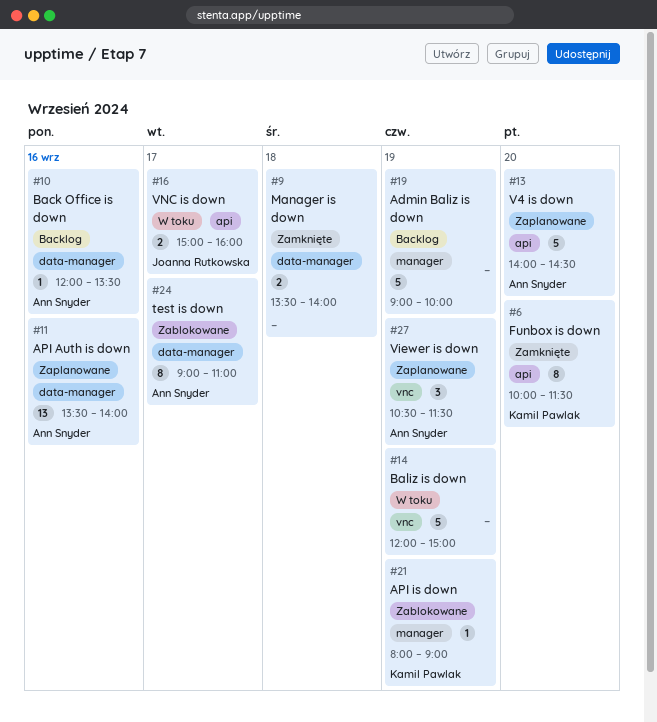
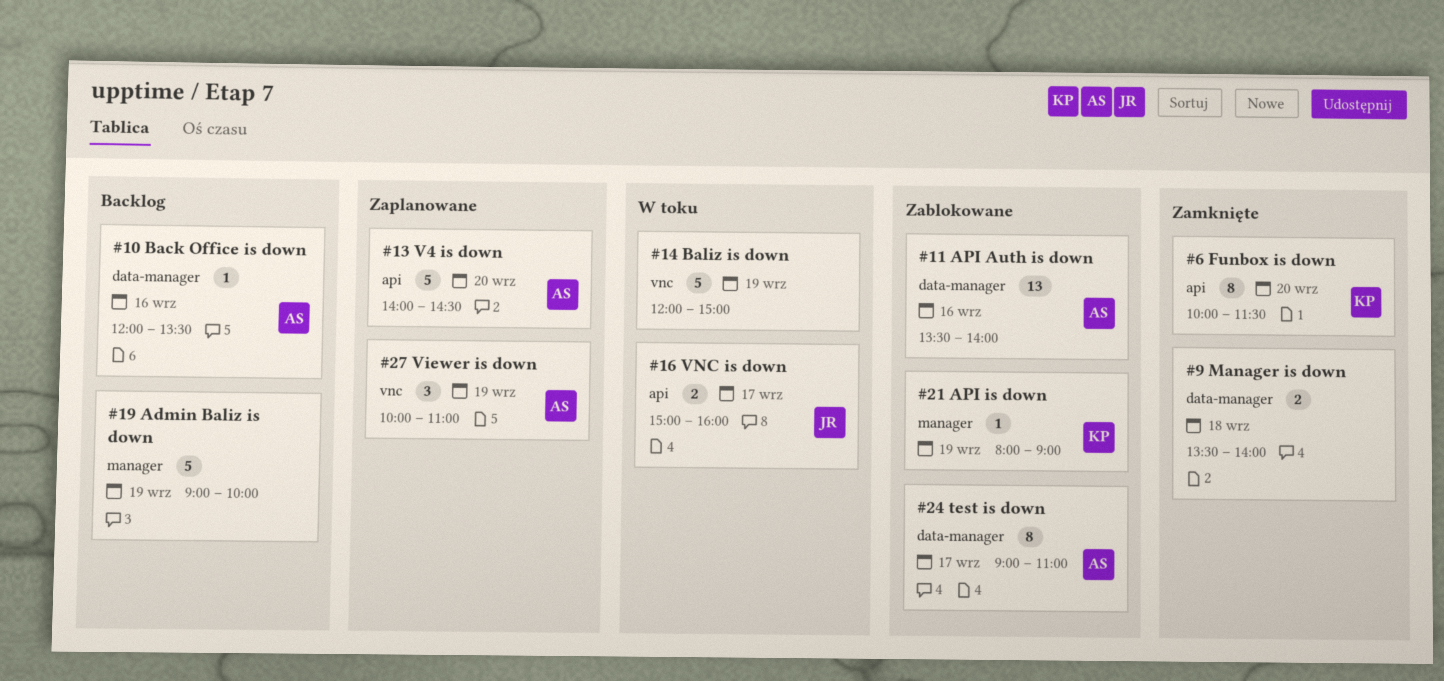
#11, status: Zaplanowane -> Zablokowane
#27, begins: 10:30 -> 10:00
#27, ends: 11:30 -> 11:00

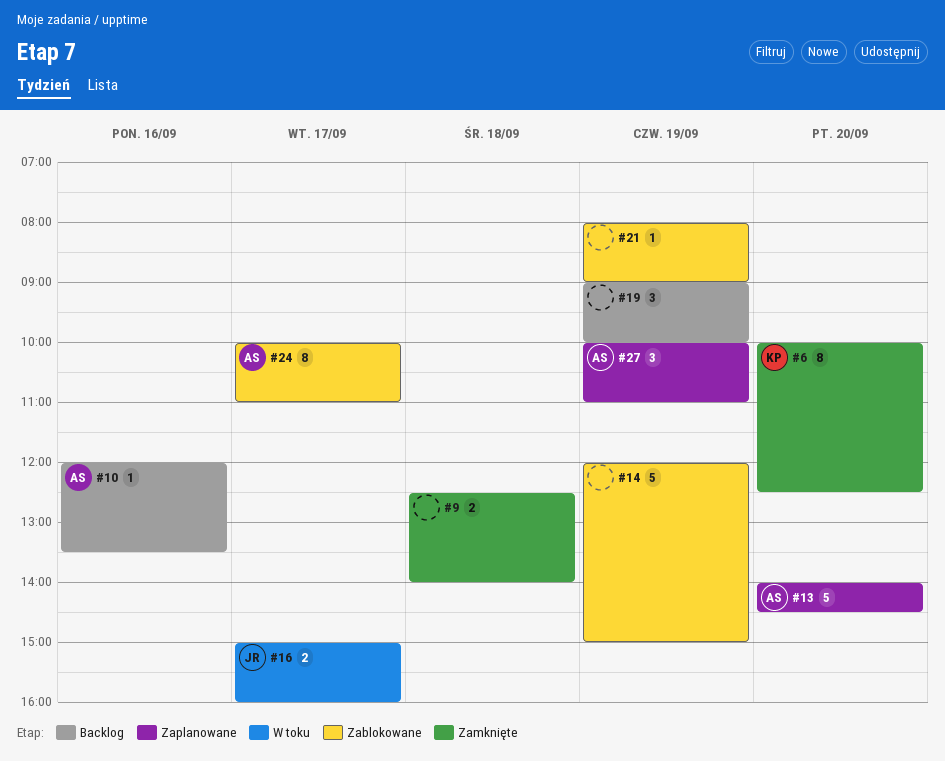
#6, ends: 11:30 -> 12:30
#9, begins: 13:30 -> 12:30
#11: present -> none
#14, status: W toku -> Zablokowane
#19, estimate: 5 -> 3
#21, owner: KP -> none
#24, begins: 09:00 -> 10:00

